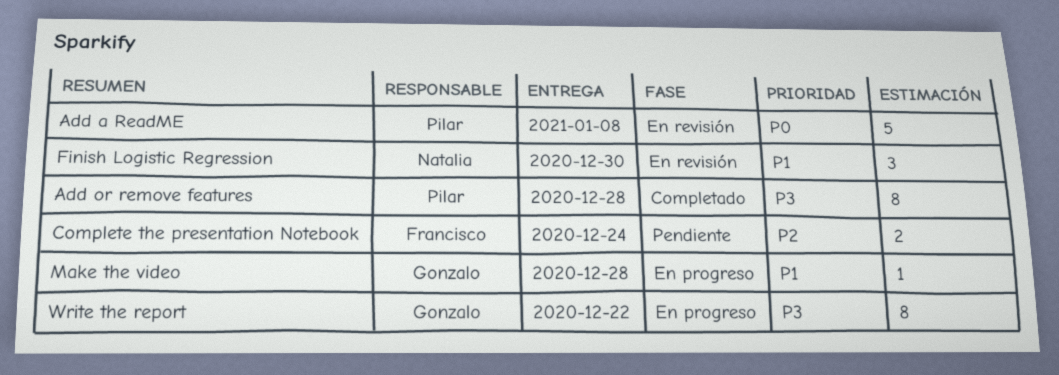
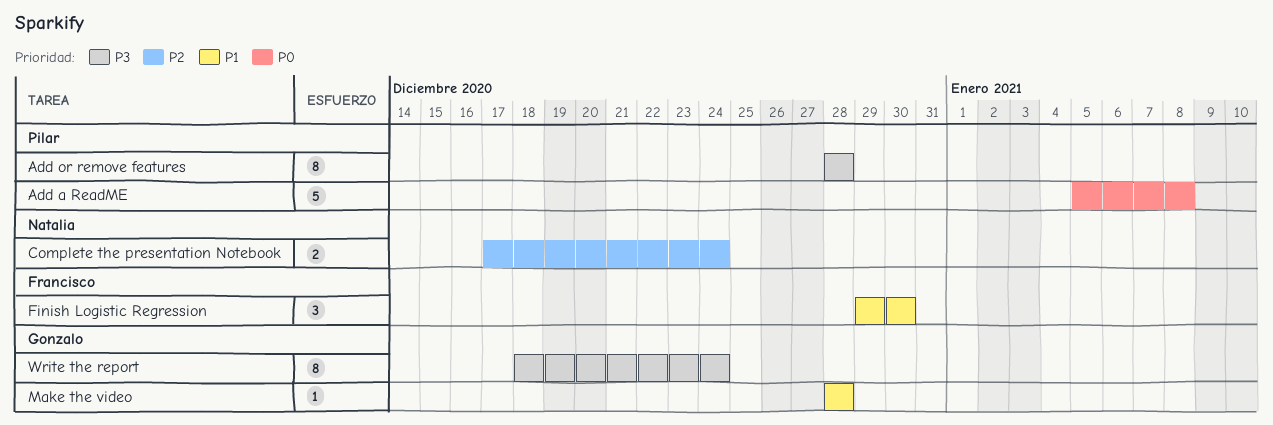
Complete the presentation Notebook, owner: Francisco -> Natalia
Finish Logistic Regression, owner: Natalia -> Francisco
Write the report, due: Dec 22 -> Dec 24

